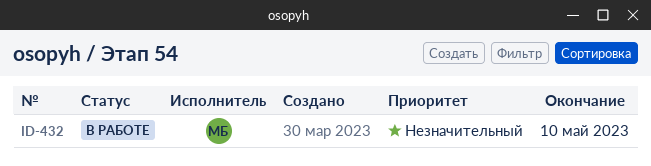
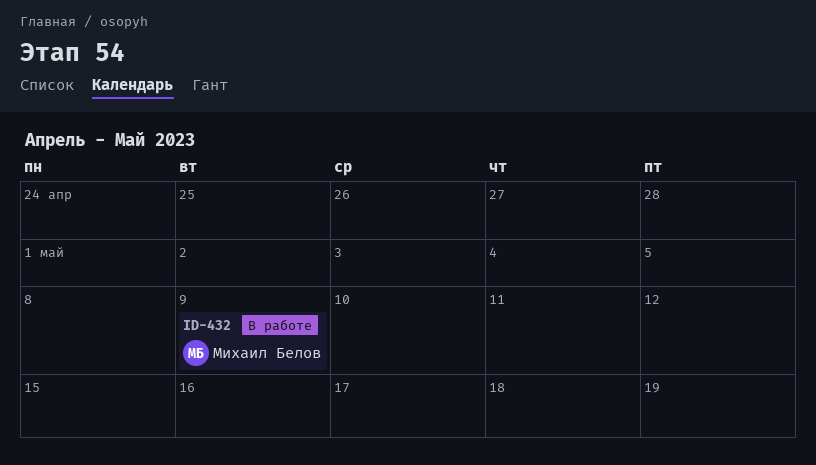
ID-432, due: May 10 -> May 9

